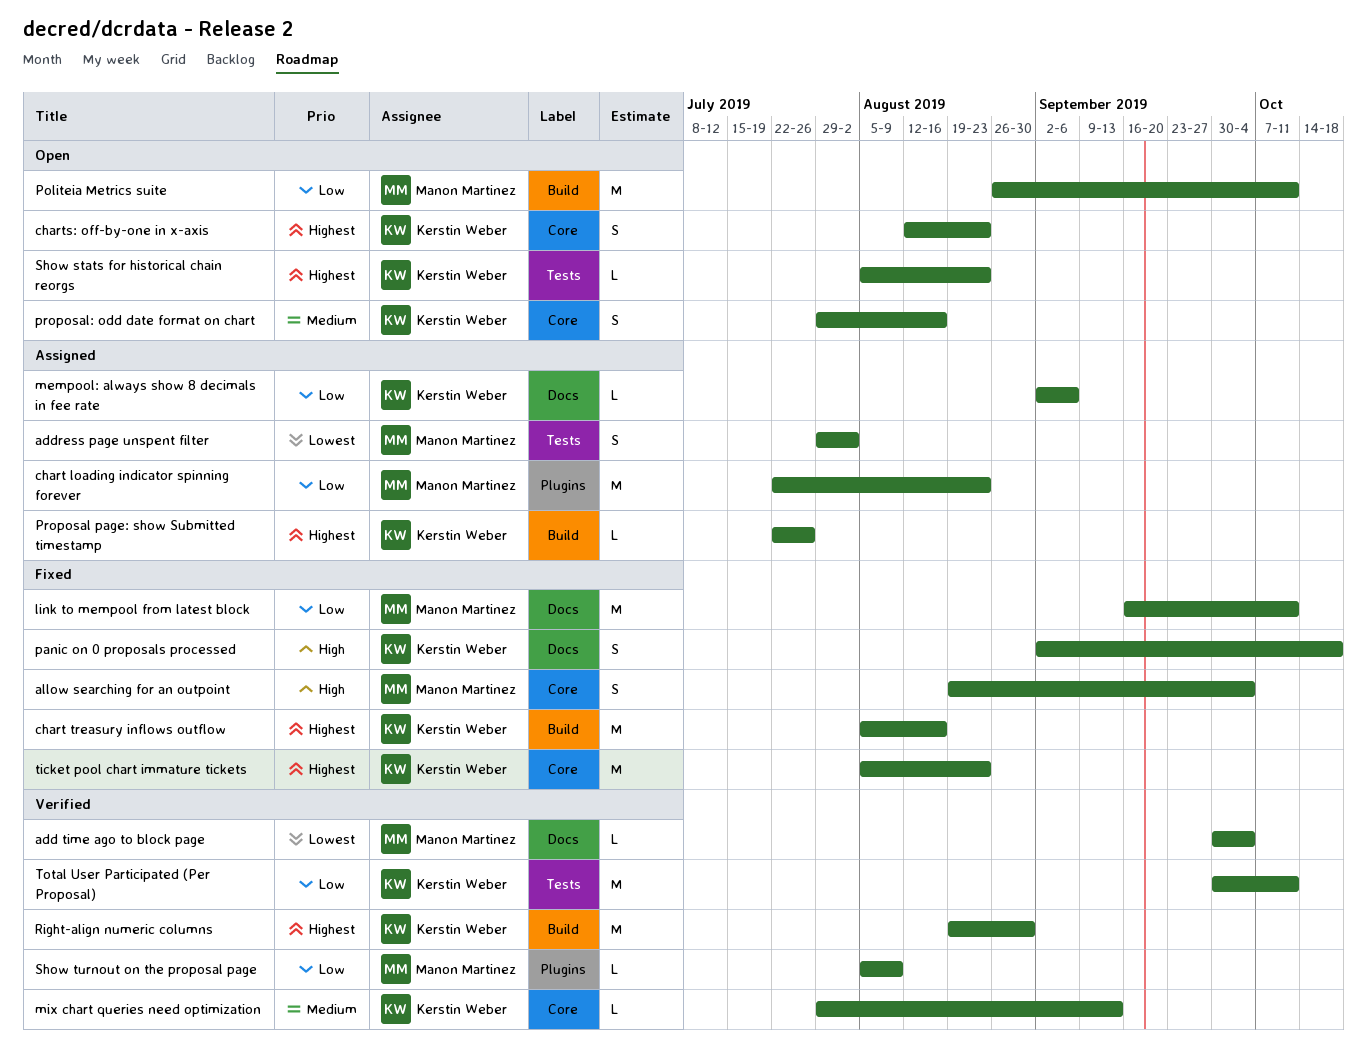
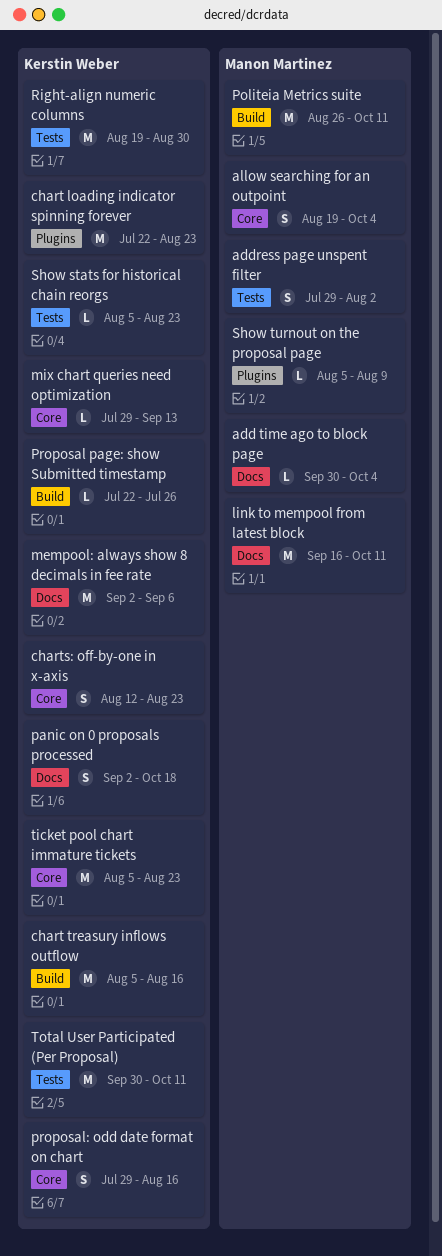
chart loading indicator spinning forever, owner: Manon Martinez -> Kerstin Weber
mempool: always show 8 decimals in fee rate, estimate: L -> M
Right-align numeric columns, label: Build -> Tests

